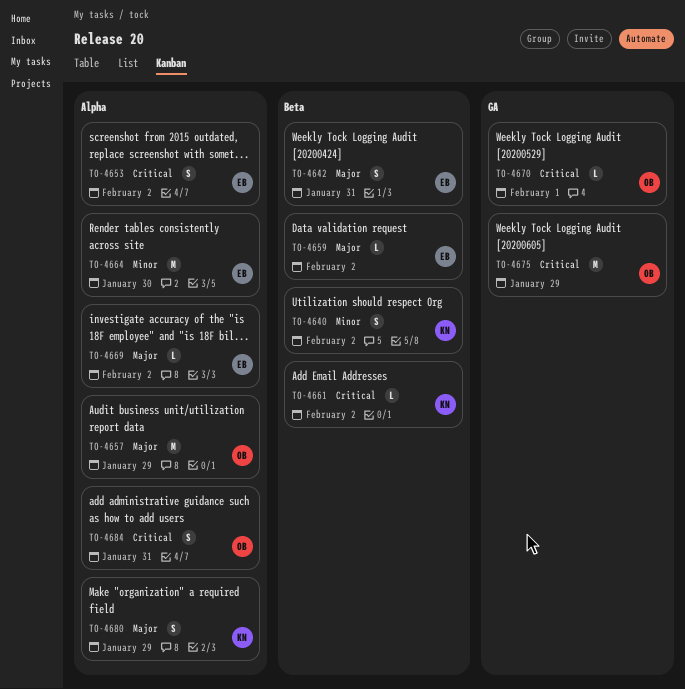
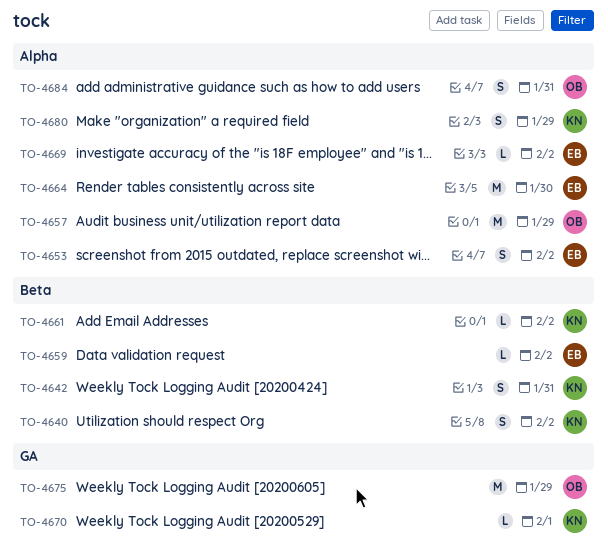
TO-4642, owner: EB -> KN
TO-4670, owner: OB -> KN

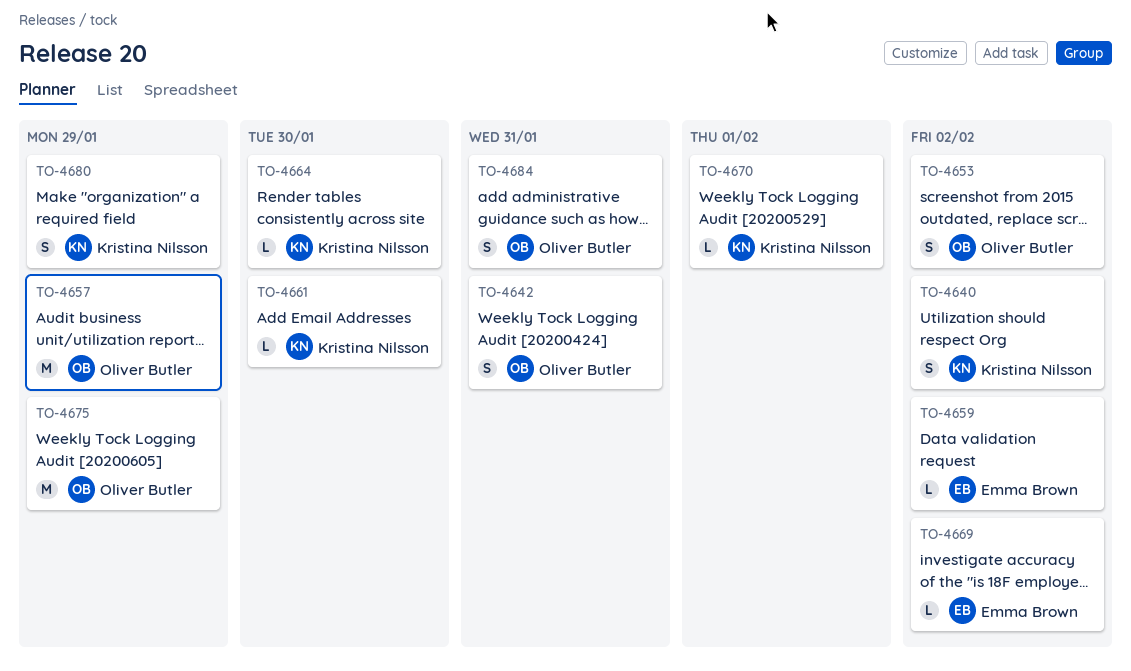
TO-4642, owner: Kristina Nilsson -> Oliver Butler
TO-4653, owner: Emma Brown -> Oliver Butler
TO-4661, due: Feb 2 -> Jan 30
TO-4664, owner: Emma Brown -> Kristina Nilsson
TO-4664, estimate: M -> L

